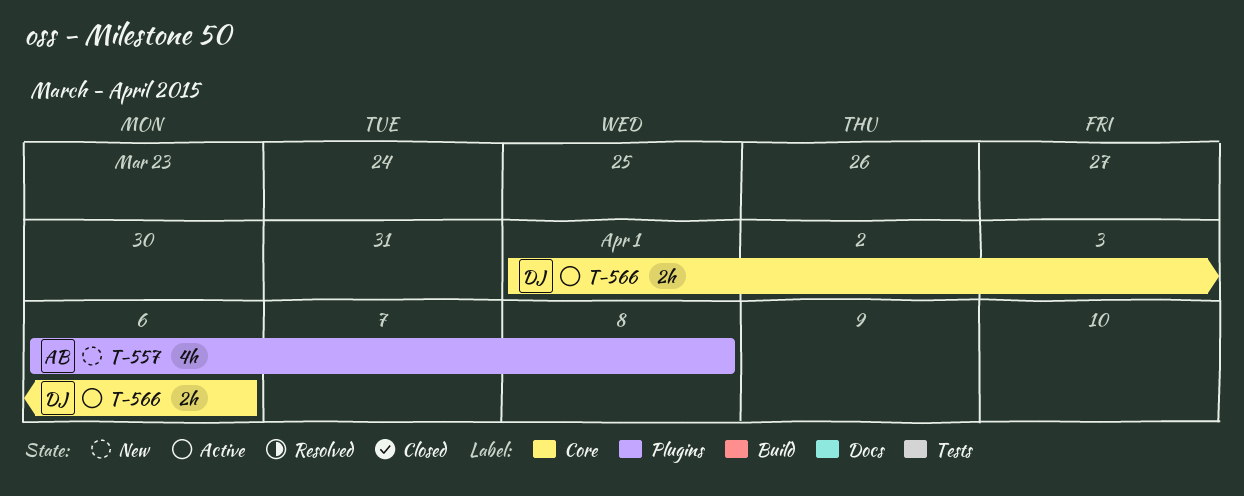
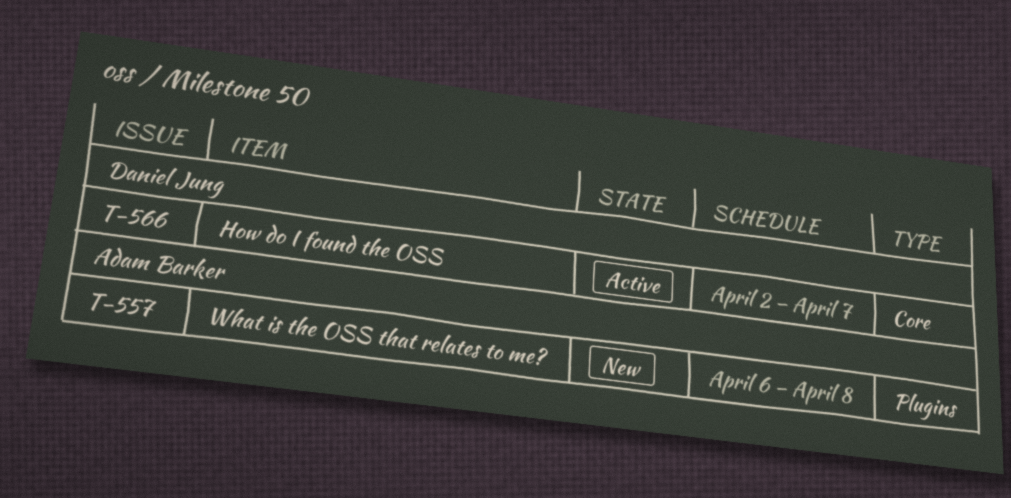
T-566, start: Apr 1 -> Apr 2
T-566, due: Apr 6 -> Apr 7

